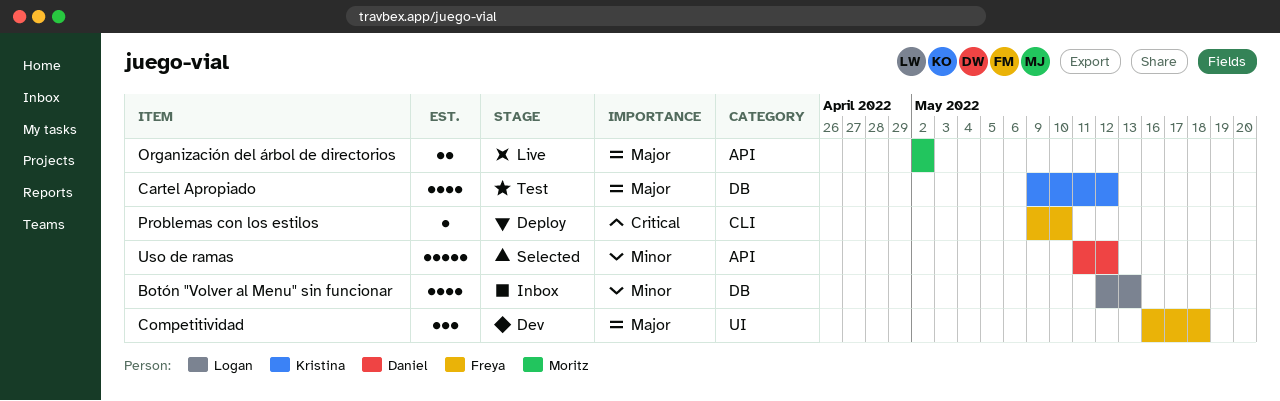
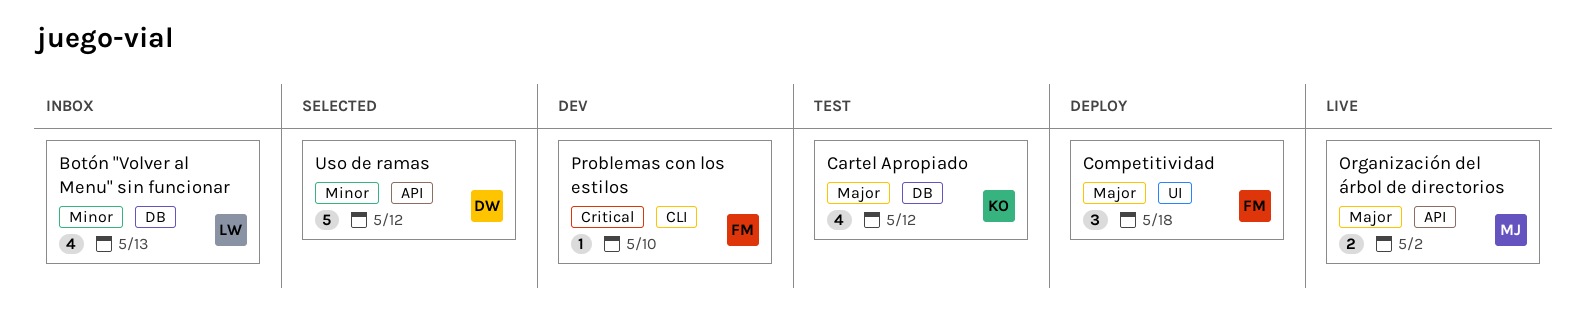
Competitividad, status: Dev -> Deploy
Problemas con los estilos, status: Deploy -> Dev

